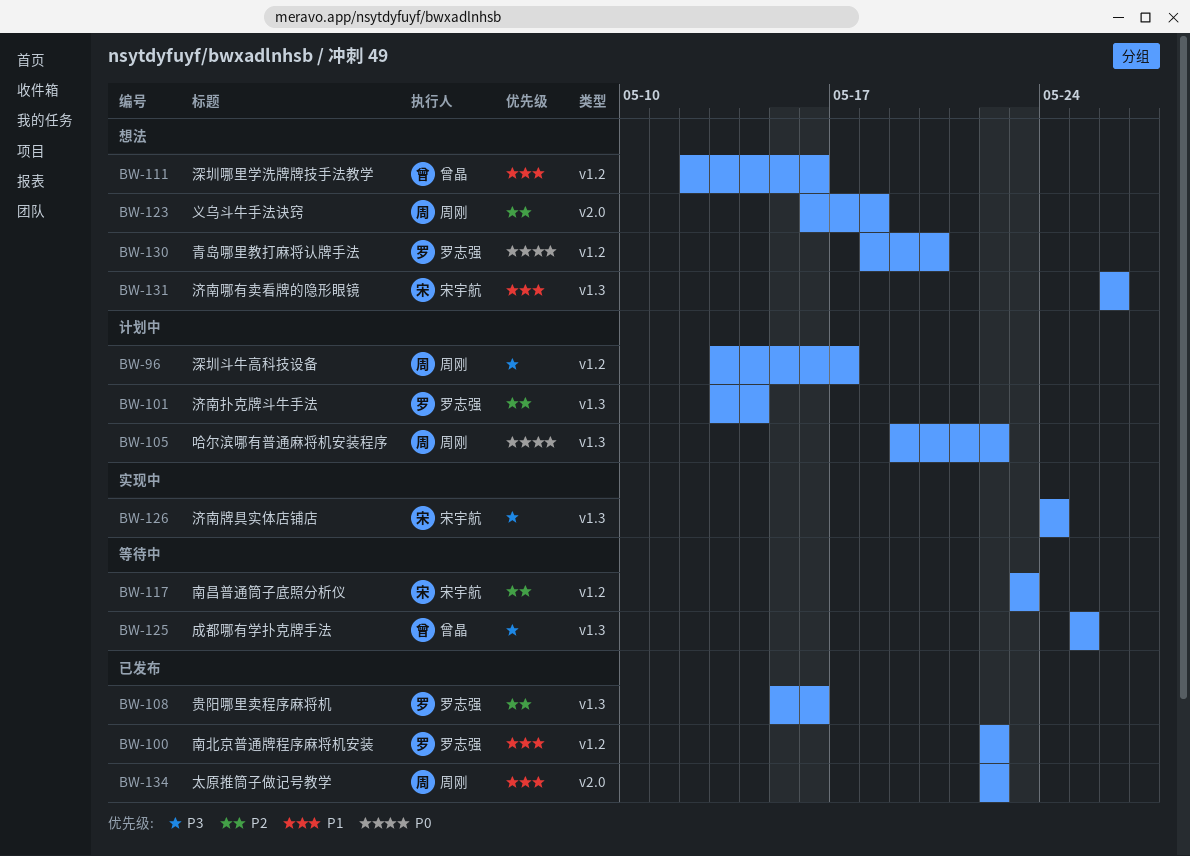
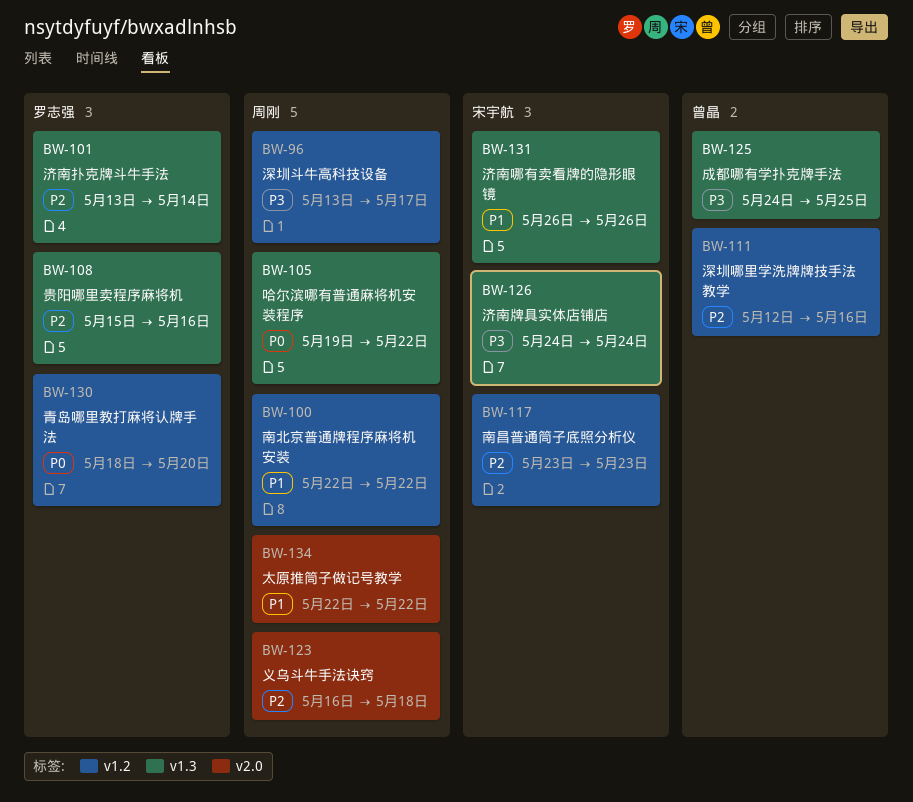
BW-100, owner: 罗志强 -> 周刚
BW-111, priority: P1 -> P2
BW-125, start: May 25 -> May 24

